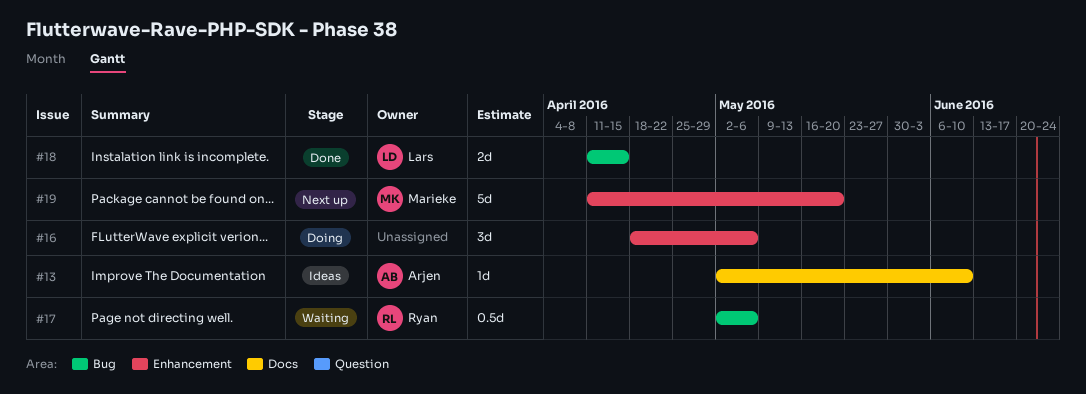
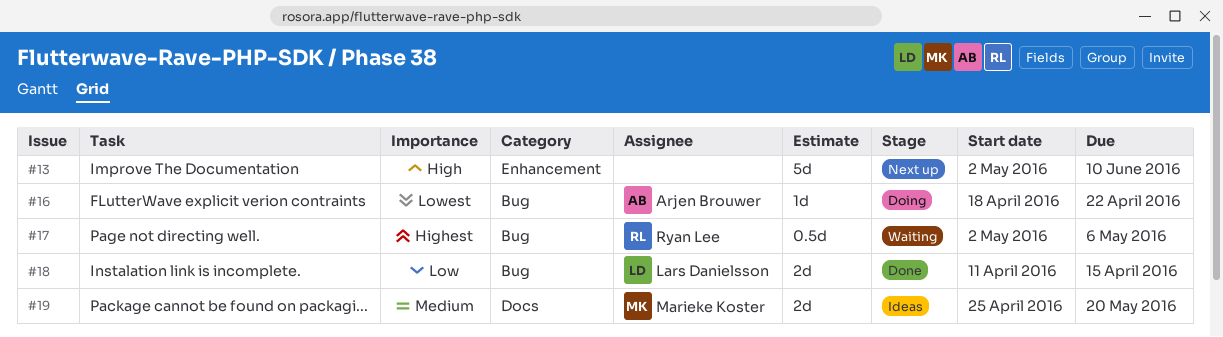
#13, status: Ideas -> Next up
#13, owner: Arjen Brouwer -> none
#13, label: Docs -> Enhancement
#13, estimate: 1d -> 5d
#16, owner: none -> Arjen Brouwer
#16, label: Enhancement -> Bug
#16, estimate: 3d -> 1d
#16, due: May 6 -> Apr 22
#19, status: Next up -> Ideas
#19, label: Enhancement -> Docs
#19, estimate: 5d -> 2d
#19, start: Apr 11 -> Apr 25

